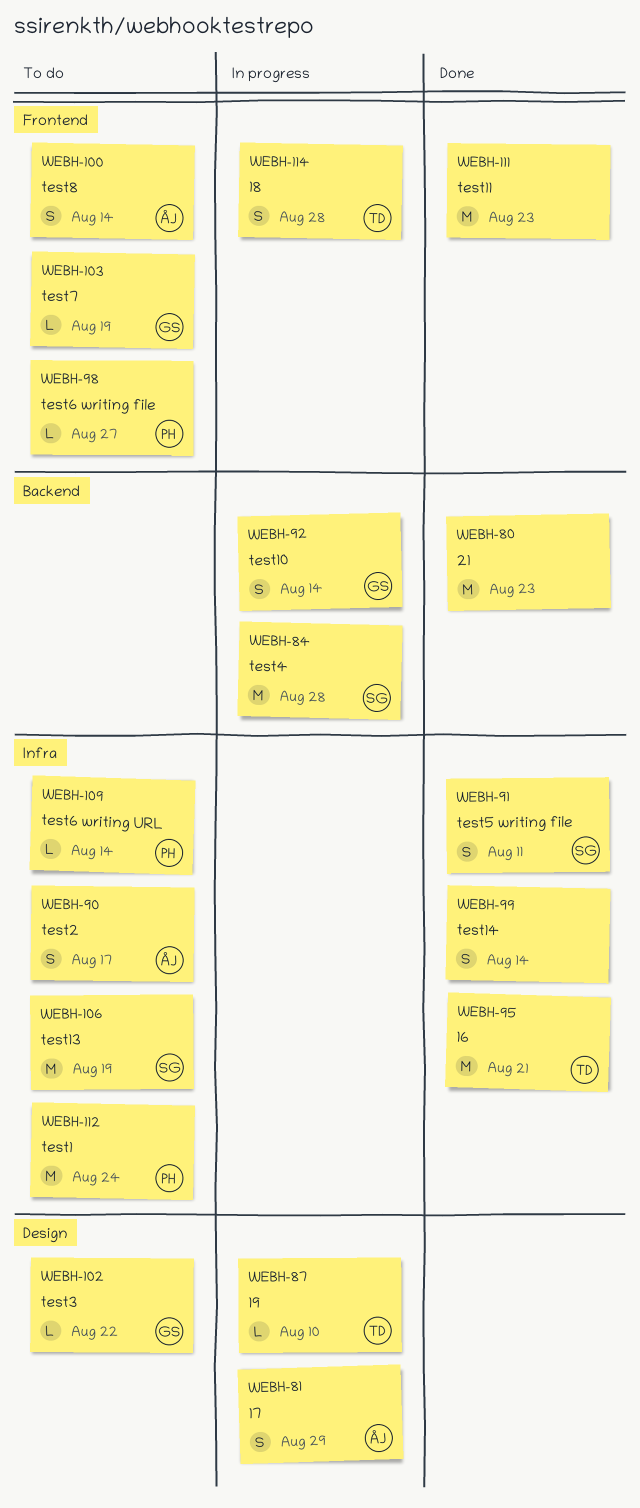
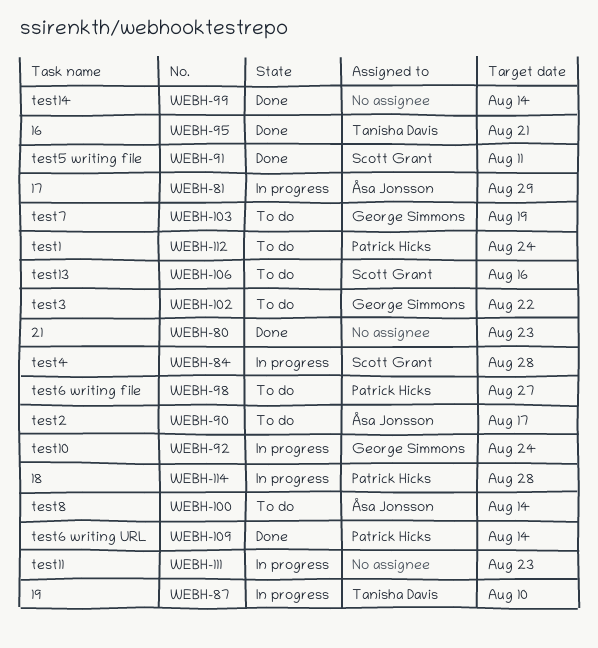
WEBH-92, due: Aug 14 -> Aug 24
WEBH-106, due: Aug 19 -> Aug 16
WEBH-109, status: To do -> Done
WEBH-111, status: Done -> In progress
WEBH-114, owner: Tanisha Davis -> Patrick Hicks

